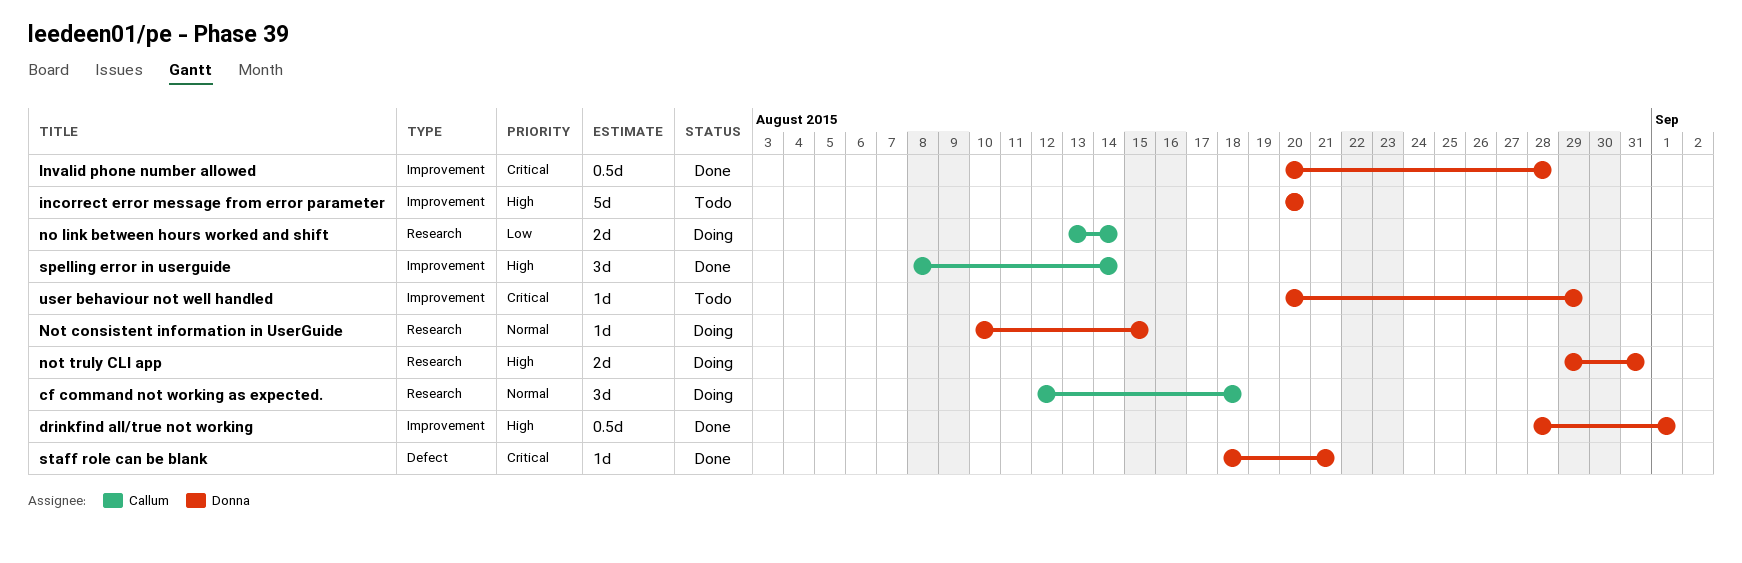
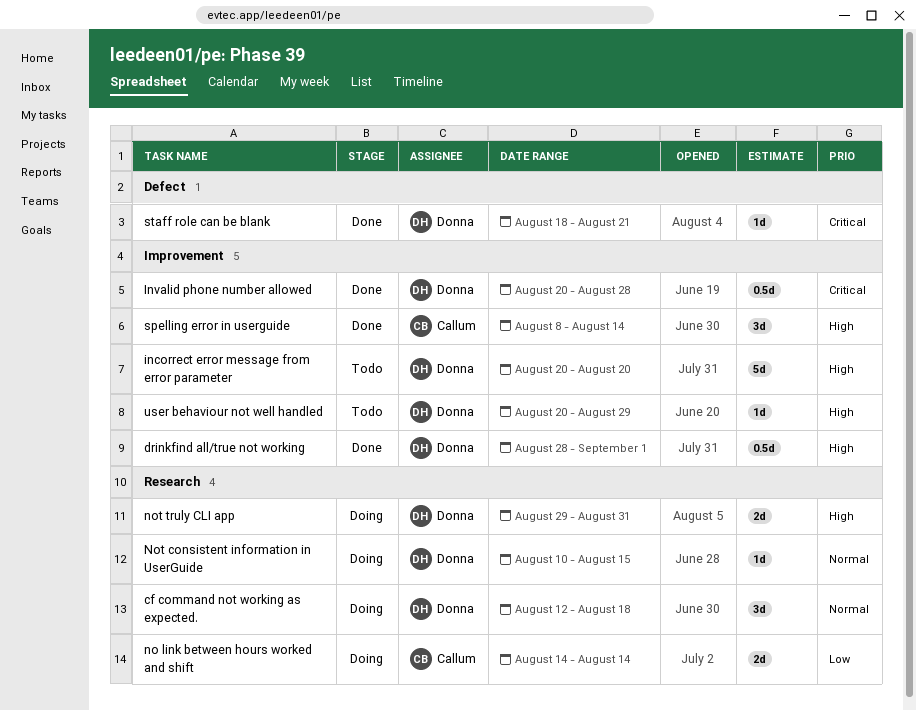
cf command not working as expected., owner: Callum -> Donna
no link between hours worked and shift, start: Aug 13 -> Aug 14
user behaviour not well handled, priority: Critical -> High

